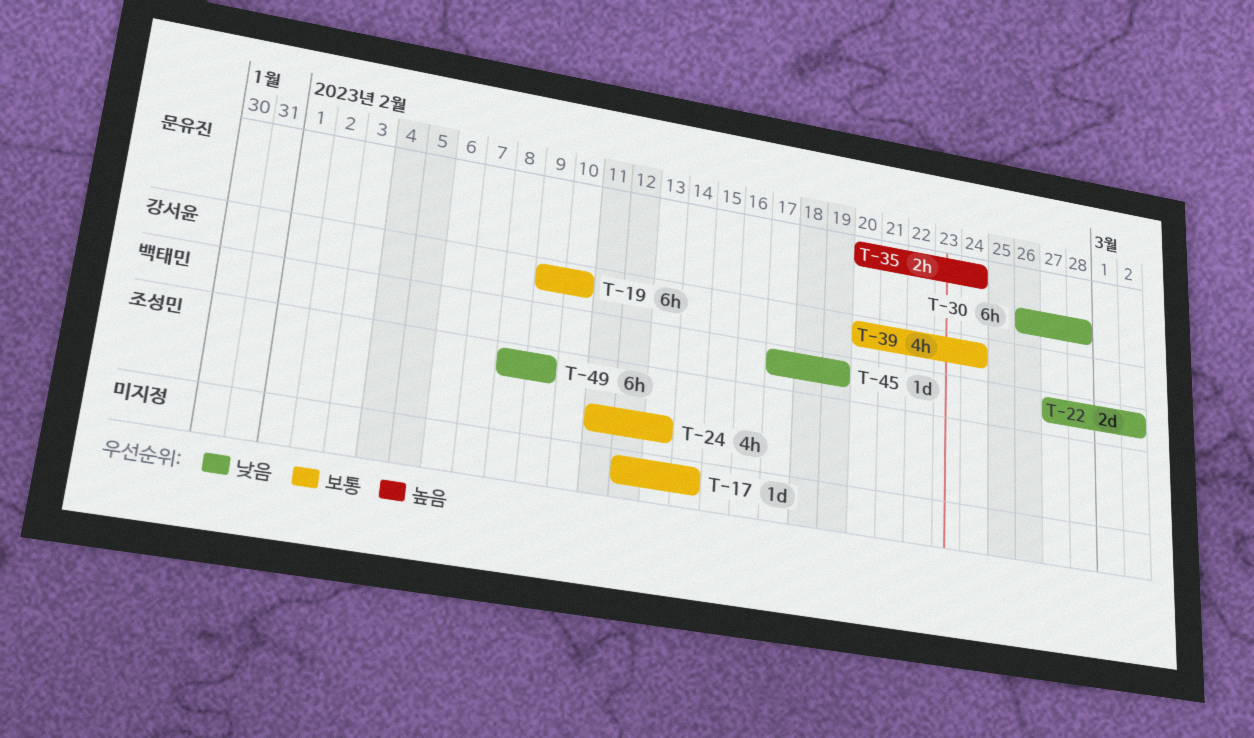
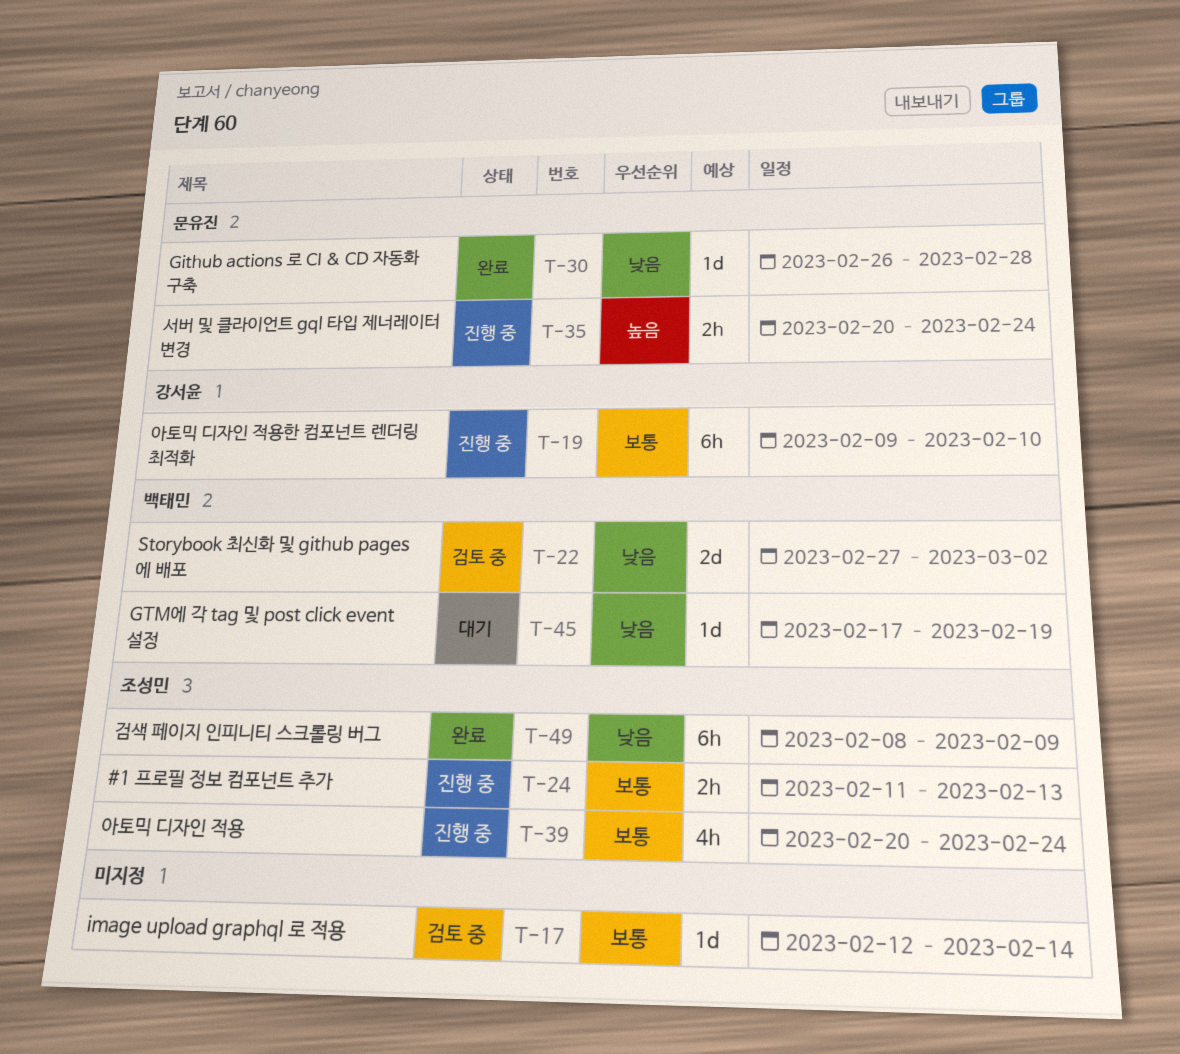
T-24, estimate: 4h -> 2h
T-30, estimate: 6h -> 1d
T-39, owner: 강서윤 -> 조성민

